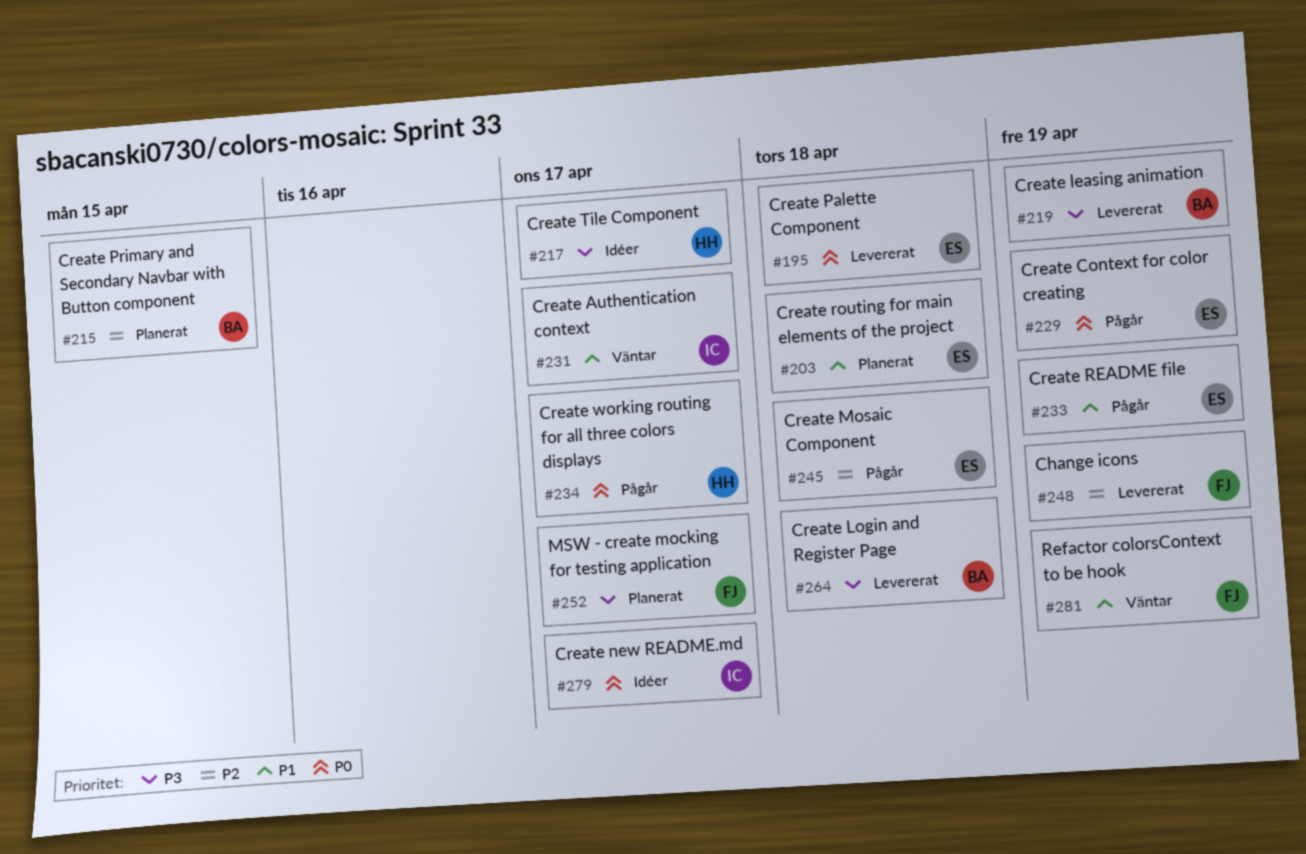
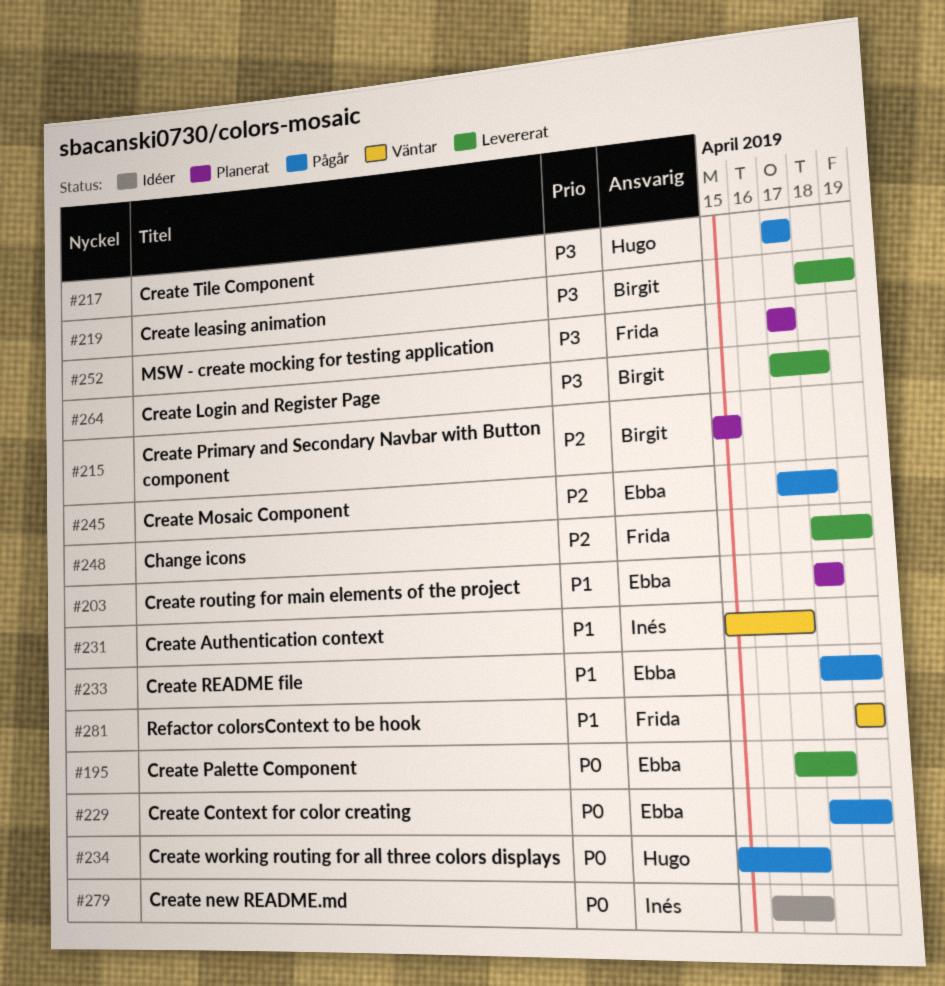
#217, status: Idéer -> Pågår

